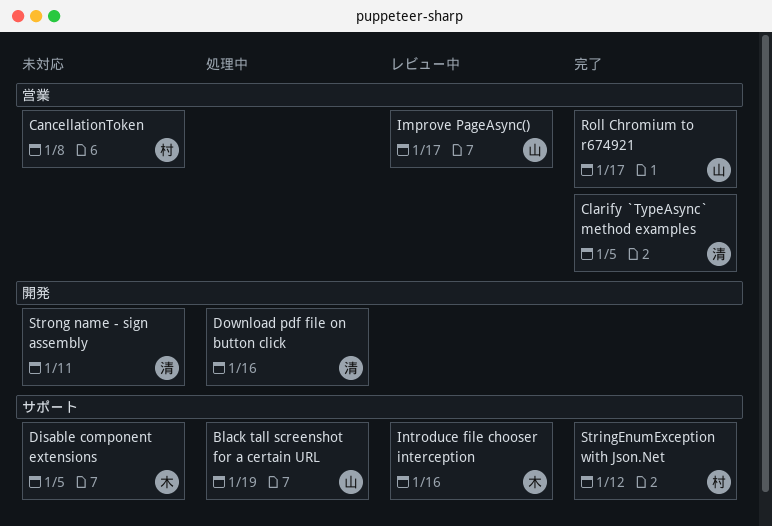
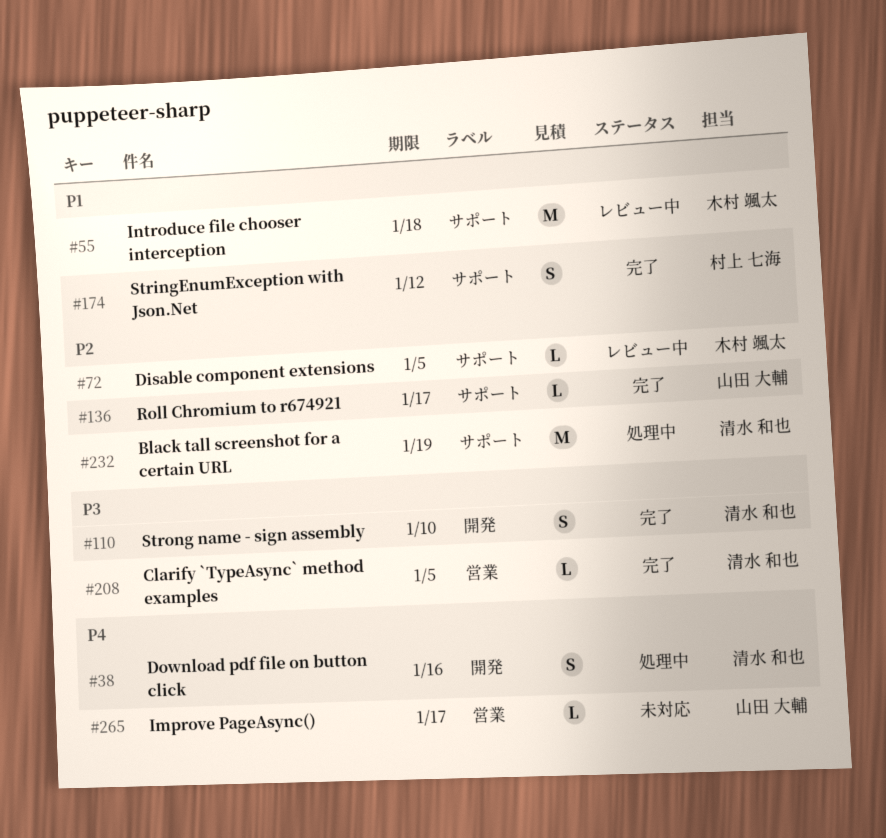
Black tall screenshot for a certain URL, owner: 山田 大輔 -> 清水 和也
CancellationToken: present -> none
Disable component extensions, status: 未対応 -> レビュー中
Improve PageAsync(), status: レビュー中 -> 未対応
Introduce file chooser interception, due: Jan 16 -> Jan 18
Roll Chromium to r674921, label: 営業 -> サポート
Strong name - sign assembly, status: 未対応 -> 完了
Strong name - sign assembly, due: Jan 11 -> Jan 10

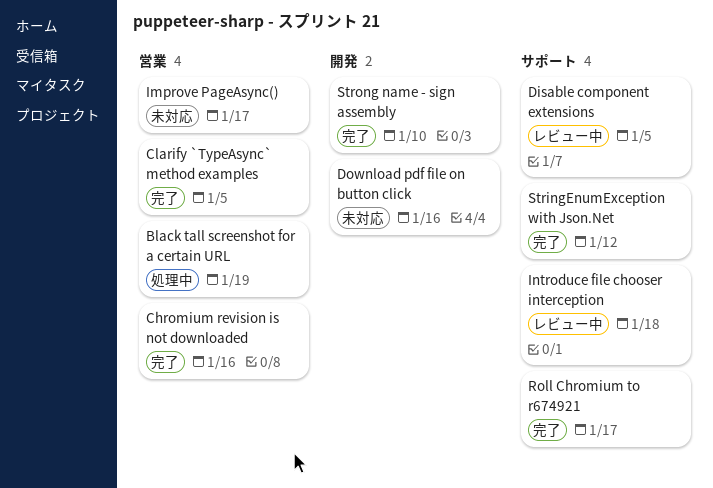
Black tall screenshot for a certain URL, label: サポート -> 営業
Chromium revision is not downloaded: none -> present
Download pdf file on button click, status: 処理中 -> 未対応

